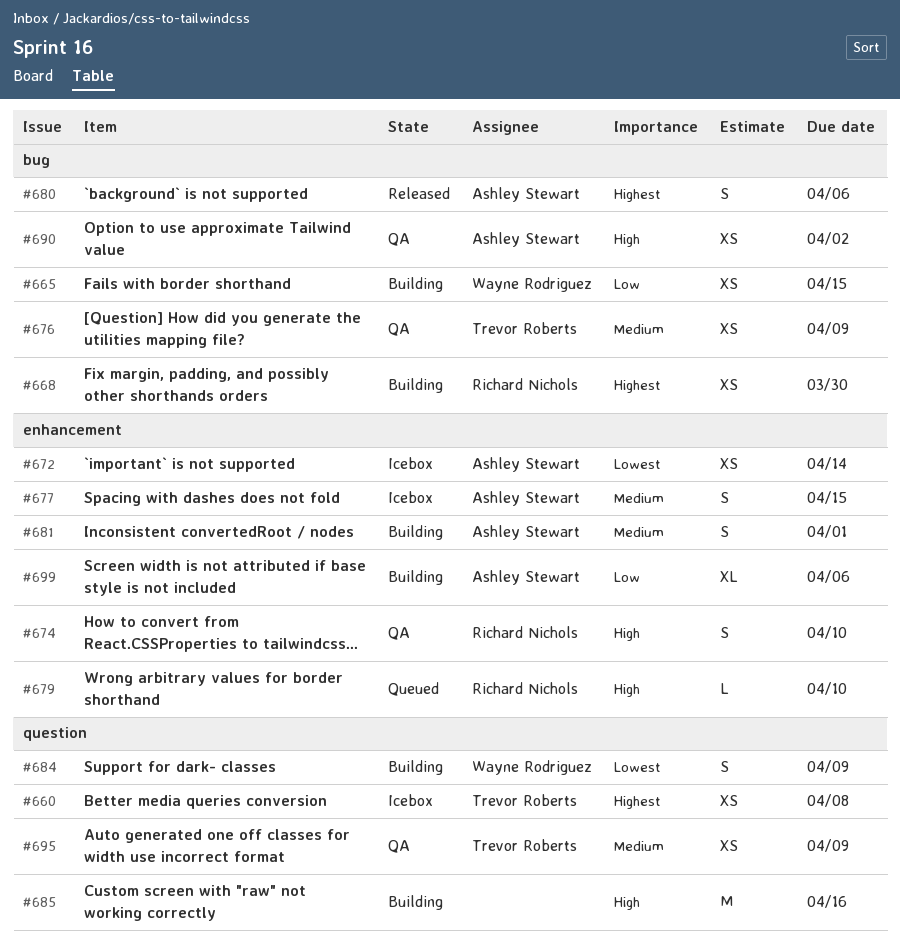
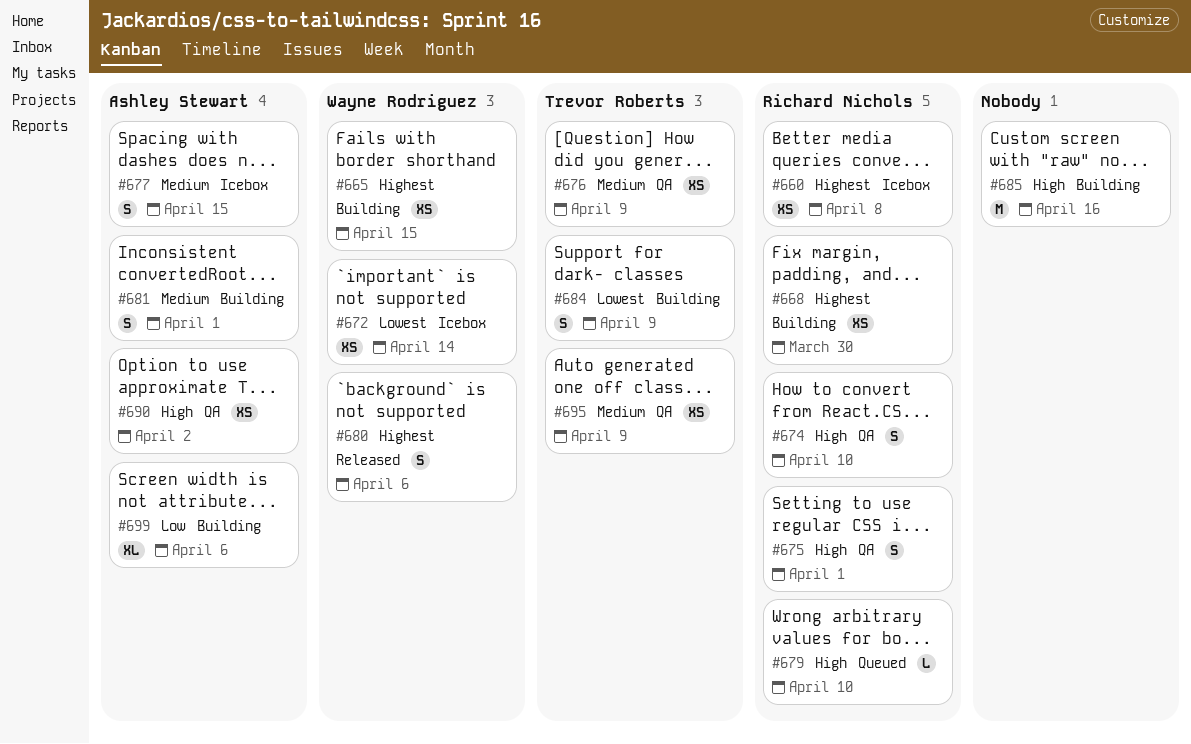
#660, owner: Trevor Roberts -> Richard Nichols
#665, priority: Low -> Highest
#672, owner: Ashley Stewart -> Wayne Rodriguez
#675: none -> present
#680, owner: Ashley Stewart -> Wayne Rodriguez
#684, owner: Wayne Rodriguez -> Trevor Roberts

